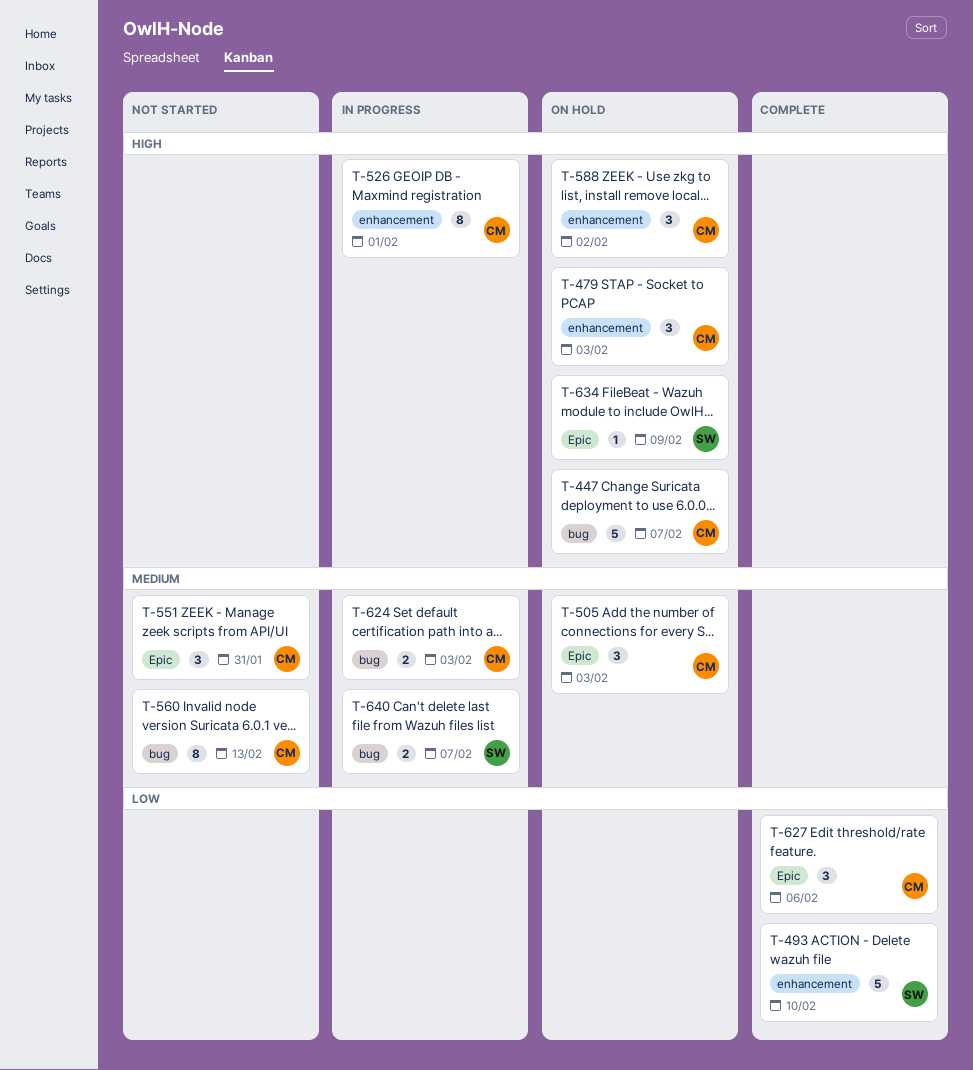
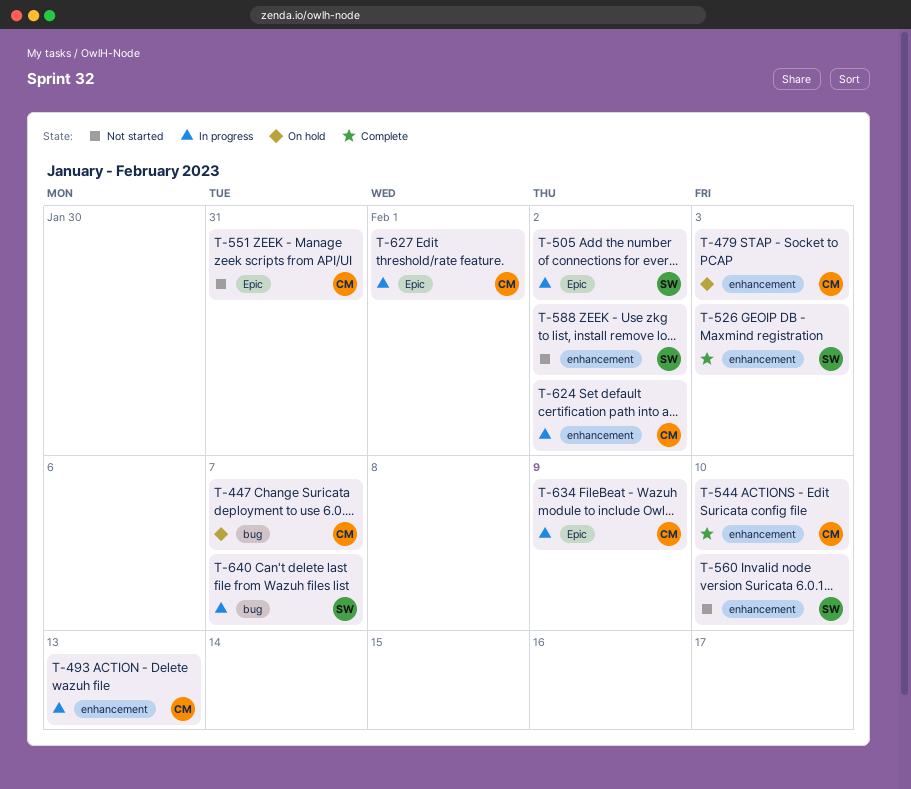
T-493, status: Complete -> In progress
T-493, owner: SW -> CM
T-493, due: Feb 10 -> Feb 13
T-505, status: On hold -> In progress
T-505, owner: CM -> SW
T-505, due: Feb 3 -> Feb 2
T-526, status: In progress -> Complete
T-526, owner: CM -> SW
T-526, due: Feb 1 -> Feb 3
T-544: none -> present
T-560, owner: CM -> SW
T-560, label: bug -> enhancement
T-560, due: Feb 13 -> Feb 10
T-588, status: On hold -> Not started
T-588, owner: CM -> SW
T-624, label: bug -> enhancement
T-624, due: Feb 3 -> Feb 2
T-627, status: Complete -> In progress
T-627, due: Feb 6 -> Feb 1
T-634, status: On hold -> In progress
T-634, owner: SW -> CM

